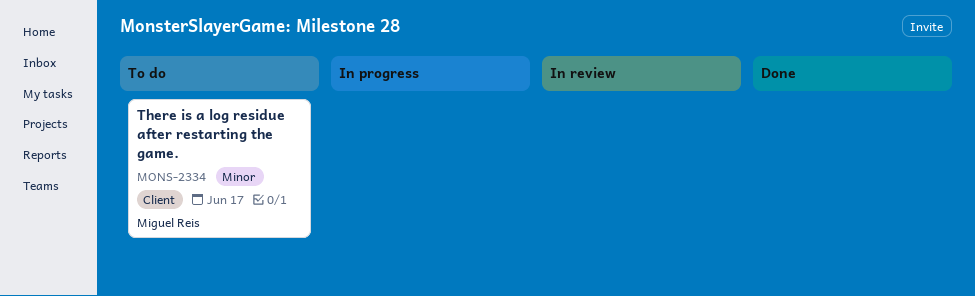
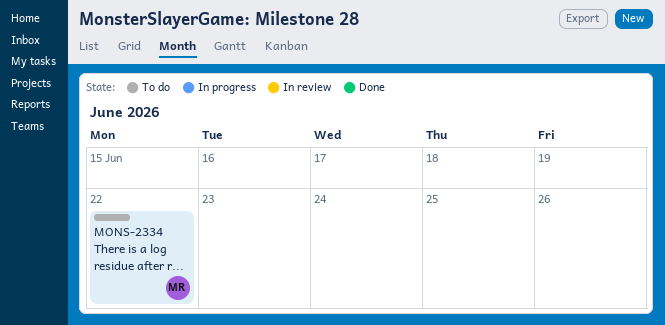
MONS-2334, due: Jun 17 -> Jun 22

